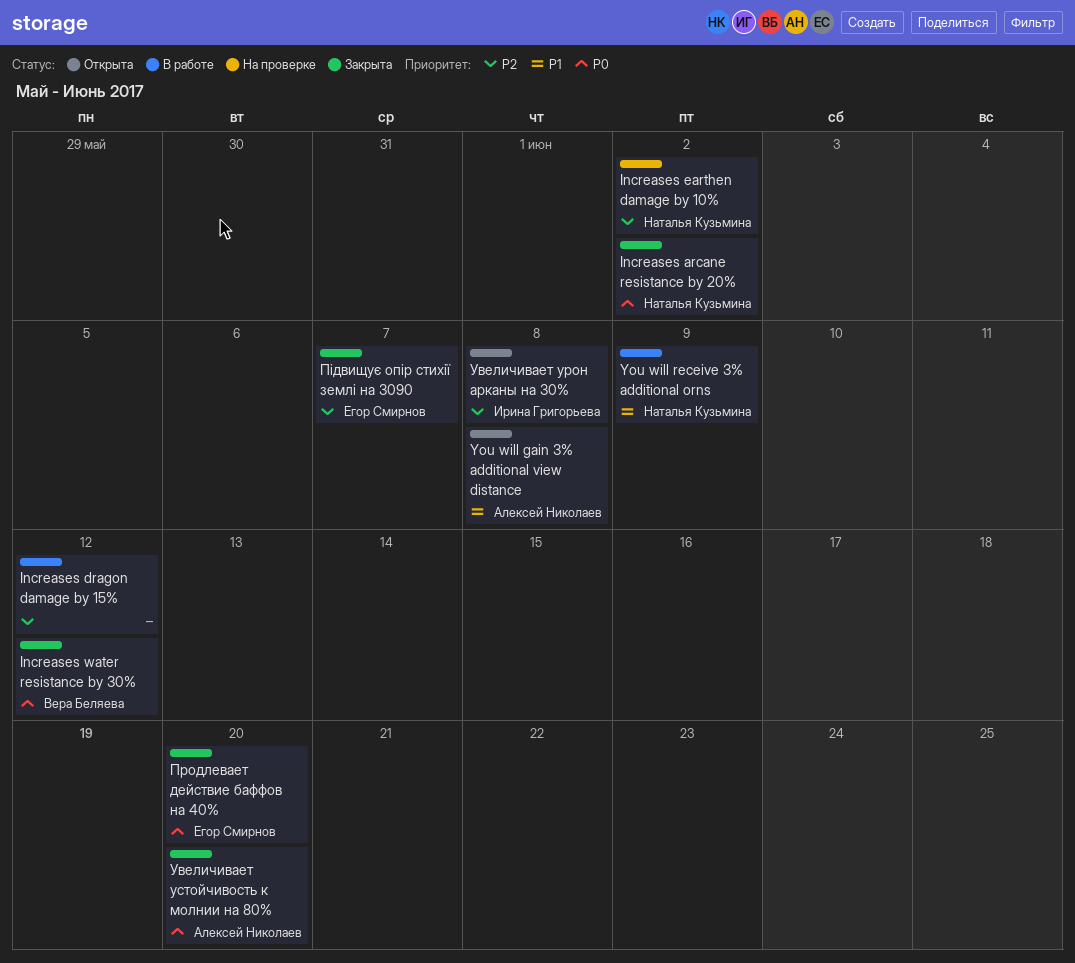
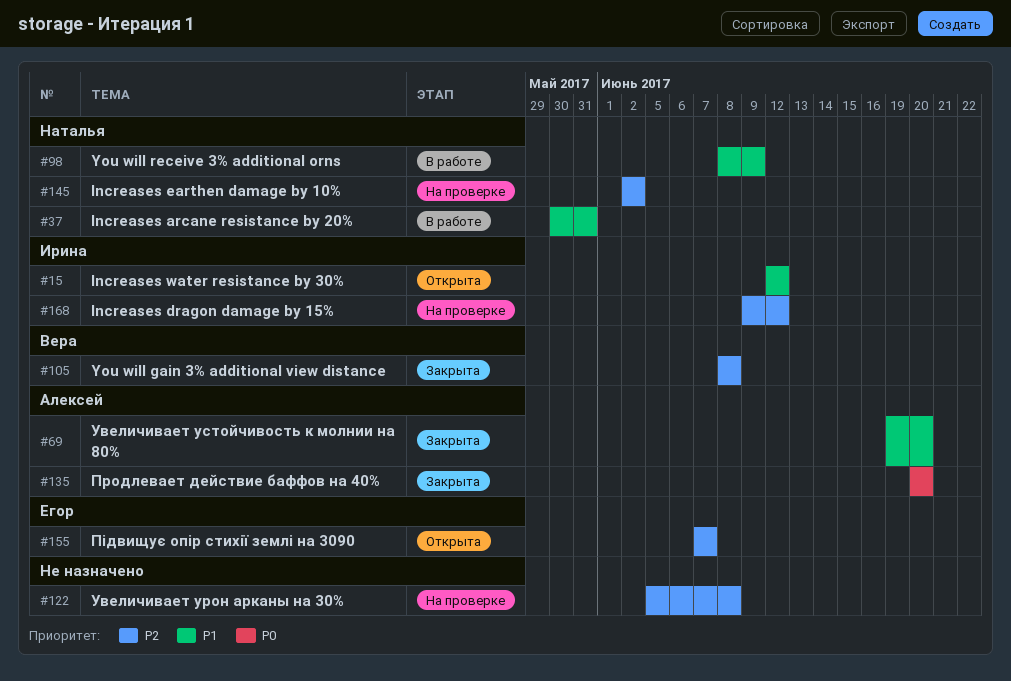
Increases arcane resistance by 20%, status: Закрыта -> В работе
Increases arcane resistance by 20%, priority: P0 -> P1
Increases arcane resistance by 20%, due: Jun 2 -> May 31
Increases dragon damage by 15%, status: В работе -> На проверке
Increases dragon damage by 15%, owner: none -> Ирина Григорьева
Increases water resistance by 30%, status: Закрыта -> Открыта
Increases water resistance by 30%, owner: Вера Беляева -> Ирина Григорьева
Increases water resistance by 30%, priority: P0 -> P1
You will gain 3% additional view distance, status: Открыта -> Закрыта
You will gain 3% additional view distance, owner: Алексей Николаев -> Вера Беляева
You will gain 3% additional view distance, priority: P1 -> P2
Продлевает действие баффов на 40%, owner: Егор Смирнов -> Алексей Николаев
Підвищує опір стихії землі на 3090, status: Закрыта -> Открыта
Увеличивает урон арканы на 30%, status: Открыта -> На проверке
Увеличивает урон арканы на 30%, owner: Ирина Григорьева -> none
Увеличивает устойчивость к молнии на 80%, priority: P0 -> P1

